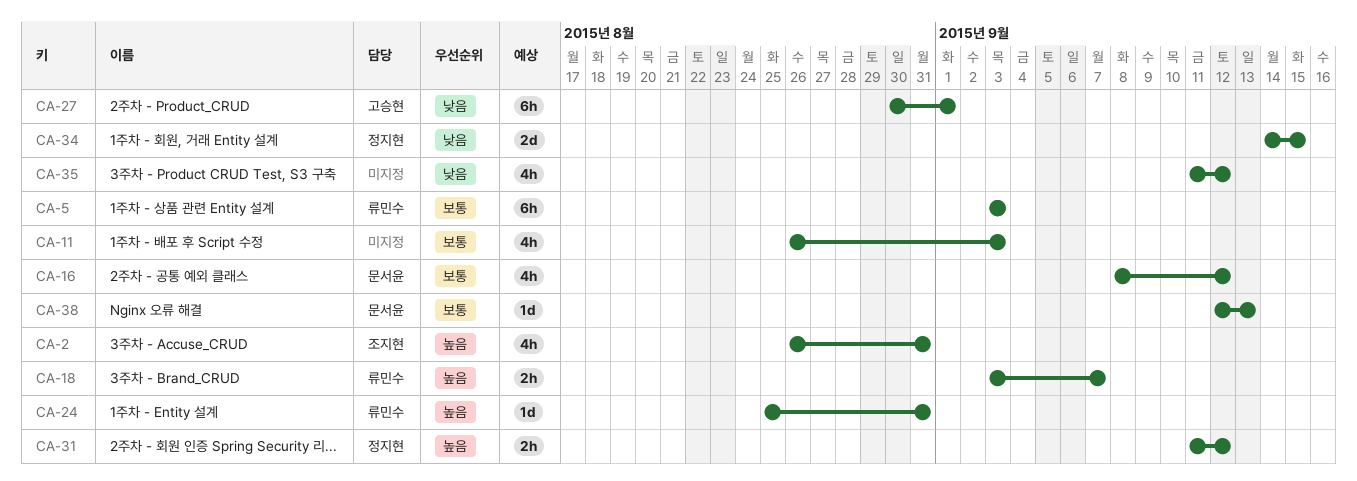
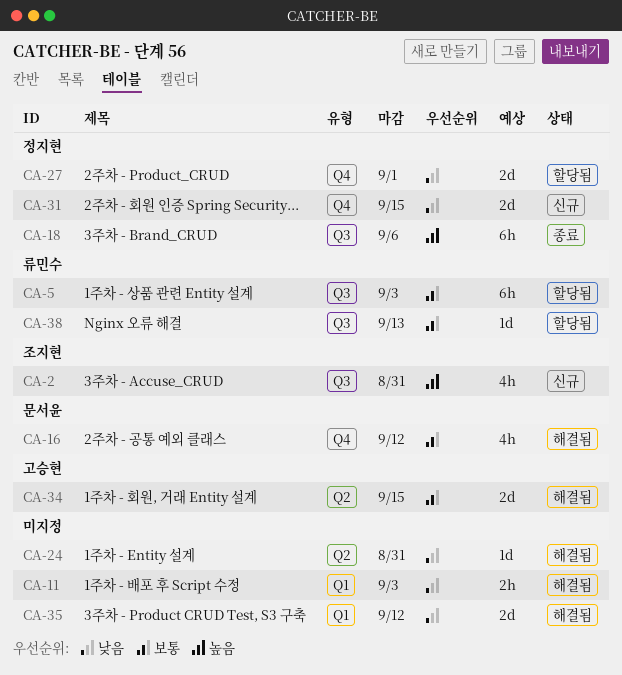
CA-11, priority: 보통 -> 낮음
CA-11, estimate: 4h -> 2h
CA-18, owner: 류민수 -> 정지현
CA-18, estimate: 2h -> 6h
CA-18, due: Sep 7 -> Sep 6
CA-24, owner: 류민수 -> none
CA-24, priority: 높음 -> 낮음
CA-27, owner: 고승현 -> 정지현
CA-27, estimate: 6h -> 2d
CA-31, priority: 높음 -> 낮음
CA-31, estimate: 2h -> 2d
CA-31, due: Sep 12 -> Sep 15
CA-34, owner: 정지현 -> 고승현
CA-34, priority: 낮음 -> 보통
CA-35, estimate: 4h -> 2d
CA-38, owner: 문서윤 -> 류민수

